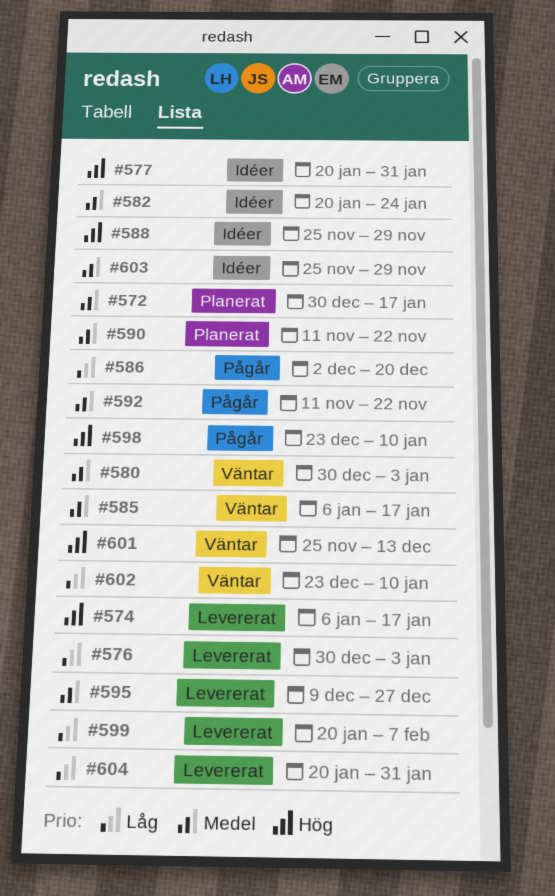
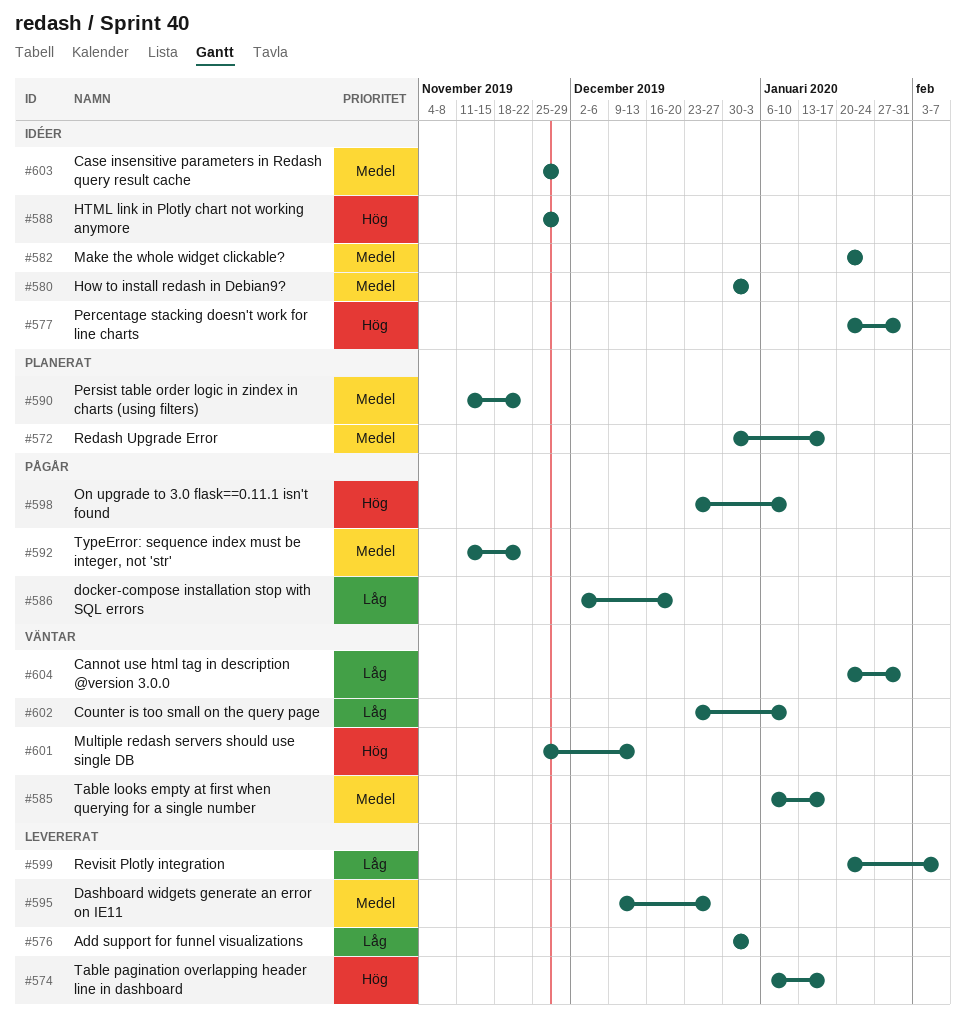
#580, status: Väntar -> Idéer
#604, status: Levererat -> Väntar

